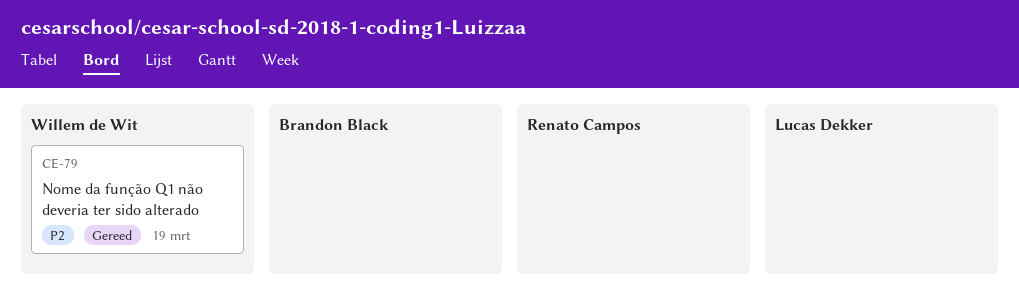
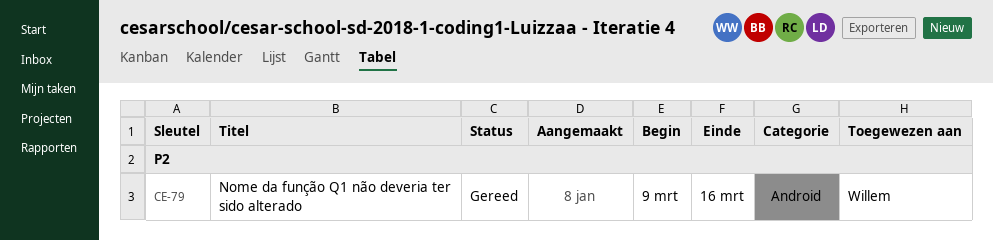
CE-79, due: Mar 19 -> Mar 16

